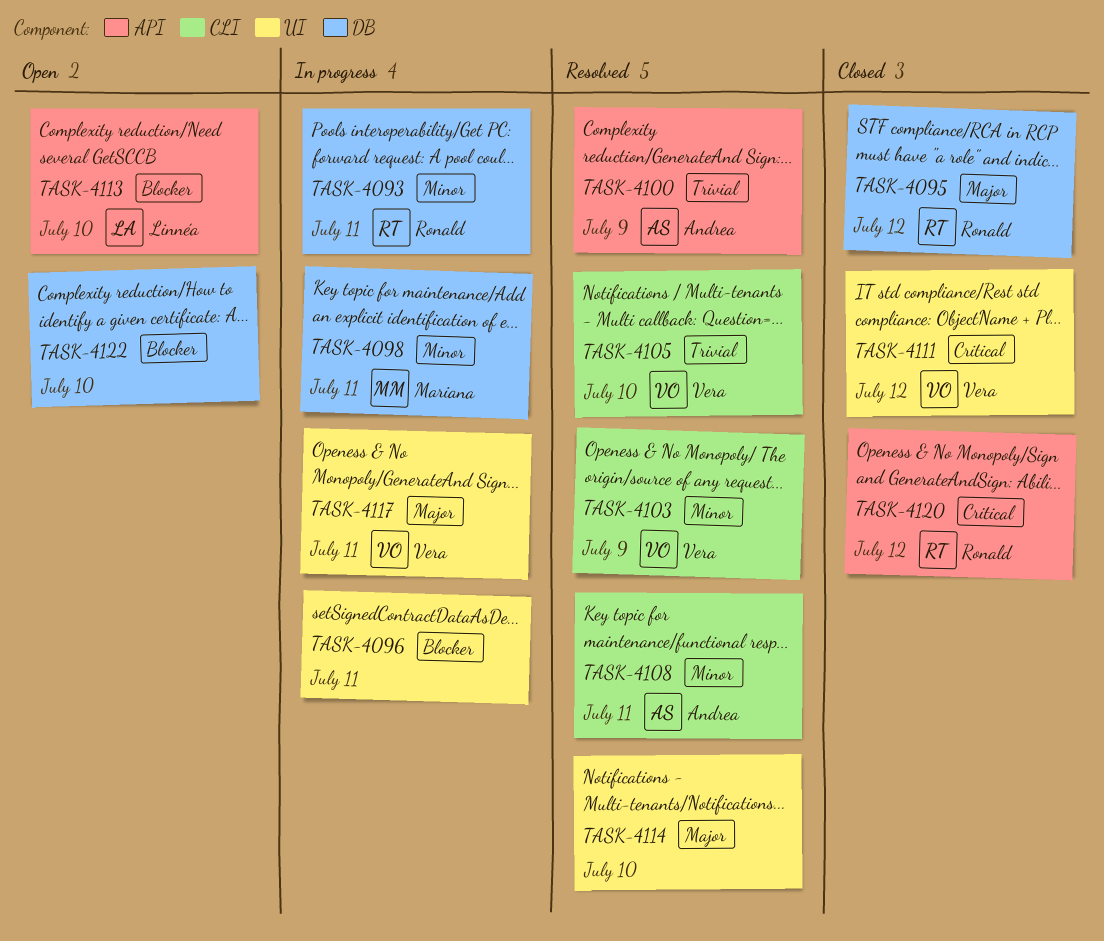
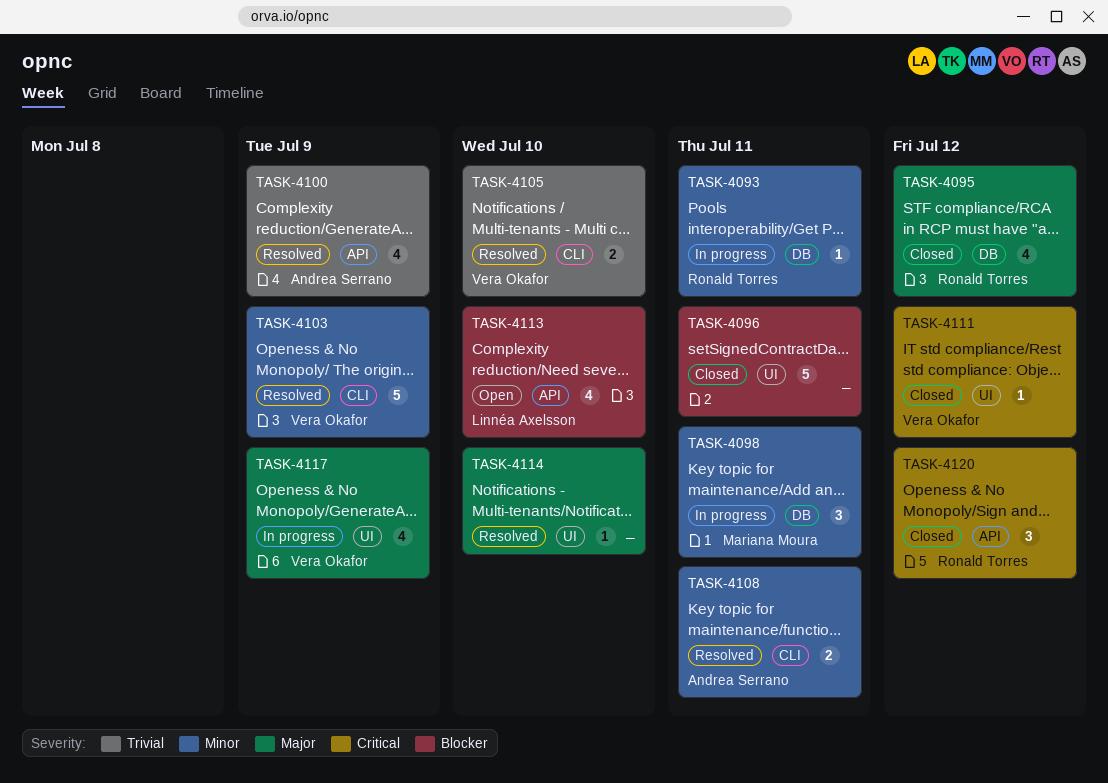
TASK-4096, status: In progress -> Closed
TASK-4117, due: Jul 11 -> Jul 9
TASK-4122: present -> none

